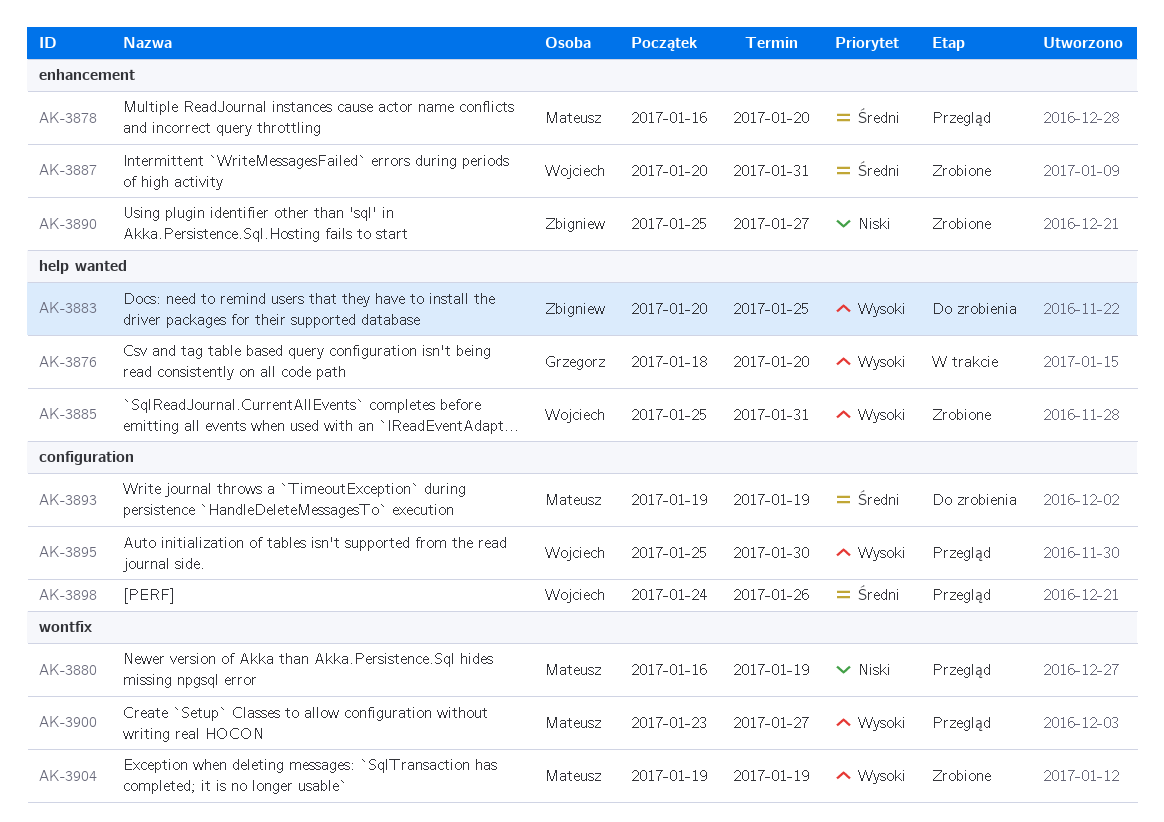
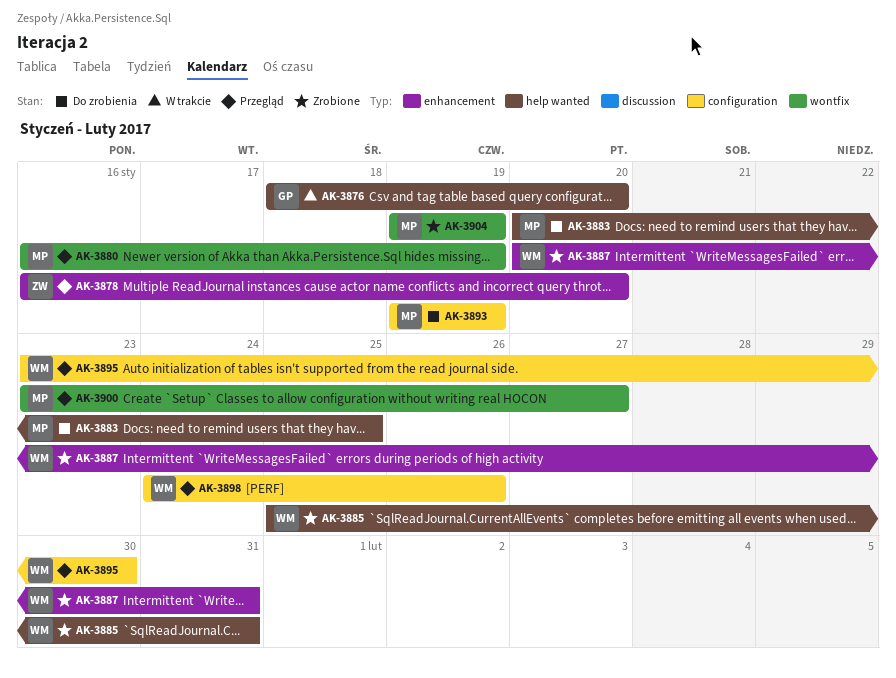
AK-3878, owner: Mateusz -> Zbigniew
AK-3883, owner: Zbigniew -> Mateusz
AK-3890: present -> none
AK-3895, start: Jan 25 -> Jan 23

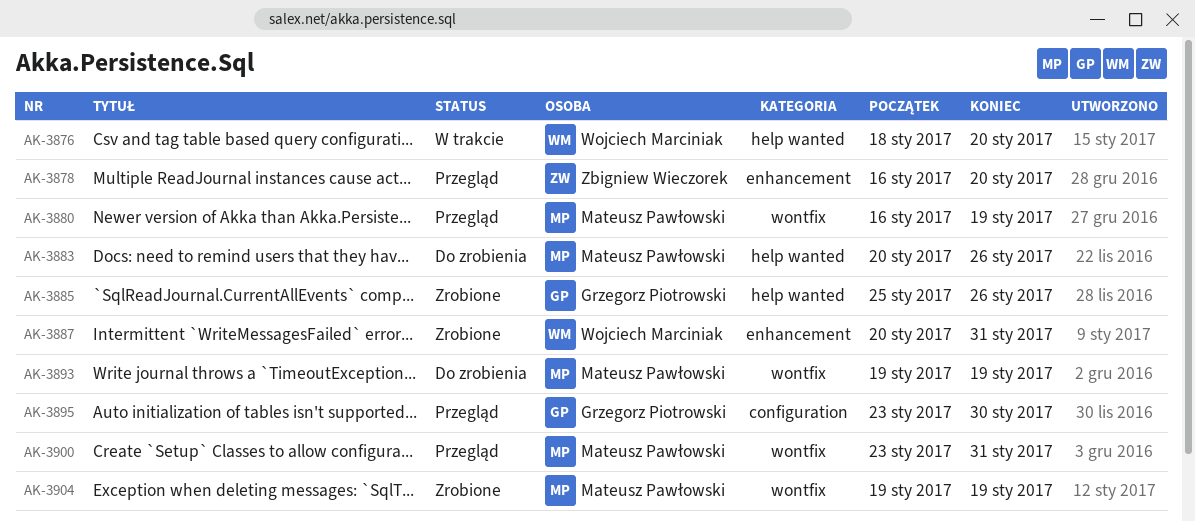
AK-3876, owner: Grzegorz Piotrowski -> Wojciech Marciniak
AK-3883, due: Jan 25 -> Jan 26
AK-3885, owner: Wojciech Marciniak -> Grzegorz Piotrowski
AK-3885, due: Jan 31 -> Jan 26
AK-3893, label: configuration -> wontfix
AK-3895, owner: Wojciech Marciniak -> Grzegorz Piotrowski
AK-3898: present -> none
AK-3900, due: Jan 27 -> Jan 31

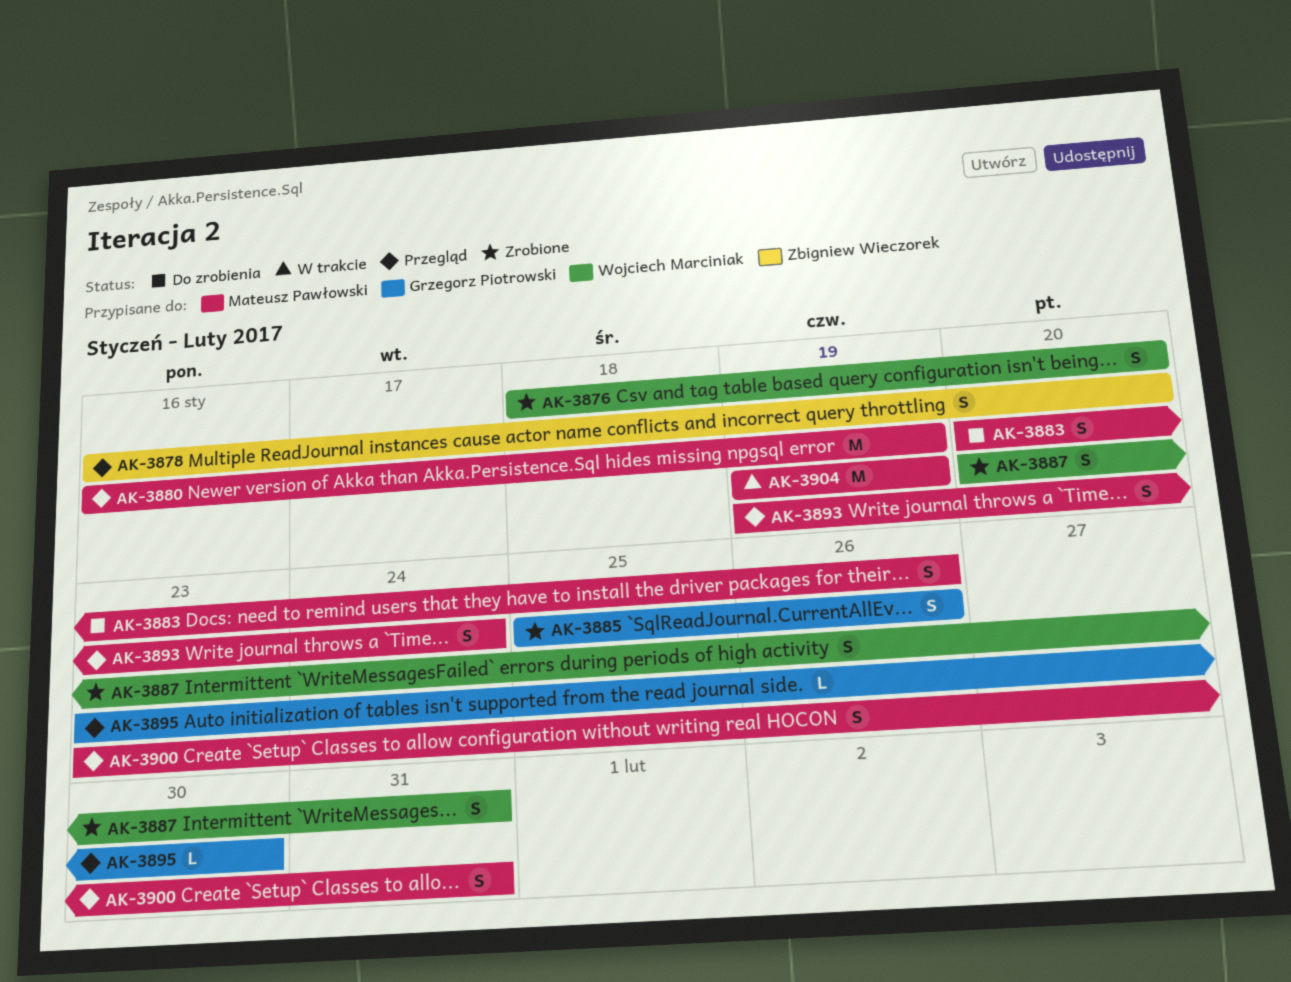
AK-3876, status: W trakcie -> Zrobione
AK-3893, status: Do zrobienia -> Przegląd
AK-3893, due: Jan 19 -> Jan 24
AK-3904, status: Zrobione -> W trakcie

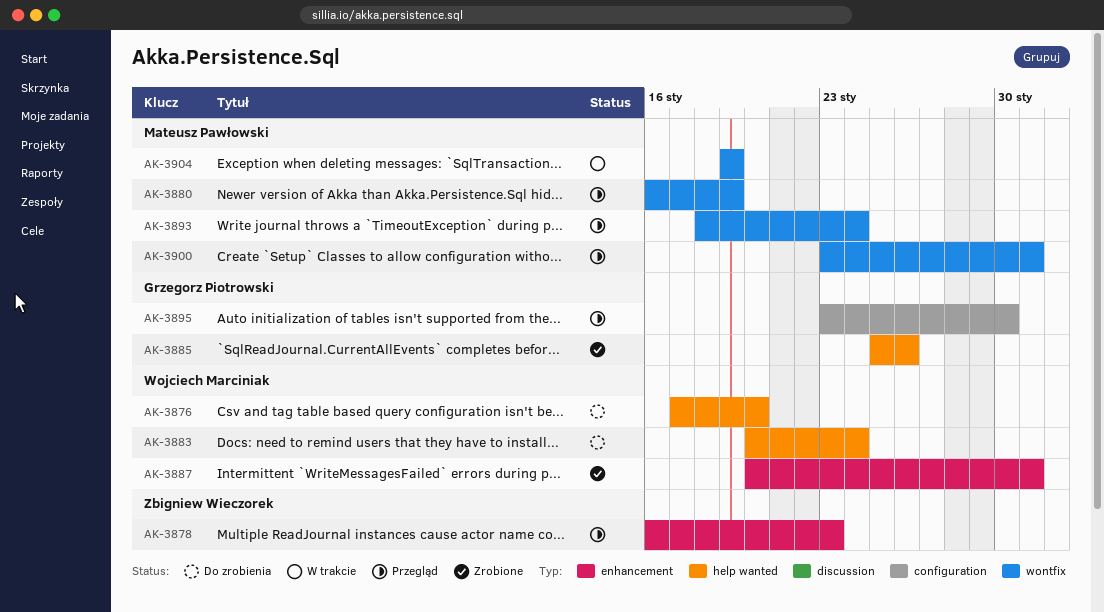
AK-3876, status: Zrobione -> Do zrobienia
AK-3876, start: Jan 18 -> Jan 17
AK-3878, due: Jan 20 -> Jan 23
AK-3883, owner: Mateusz Pawłowski -> Wojciech Marciniak
AK-3883, due: Jan 26 -> Jan 24
AK-3893, start: Jan 19 -> Jan 18

